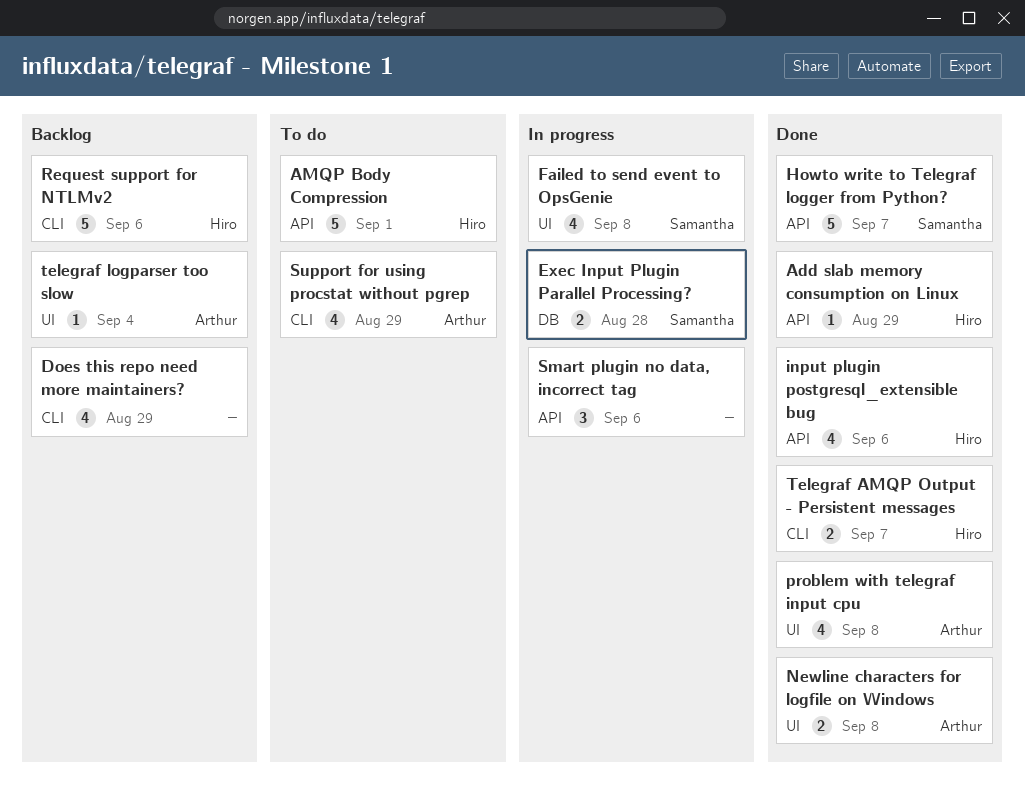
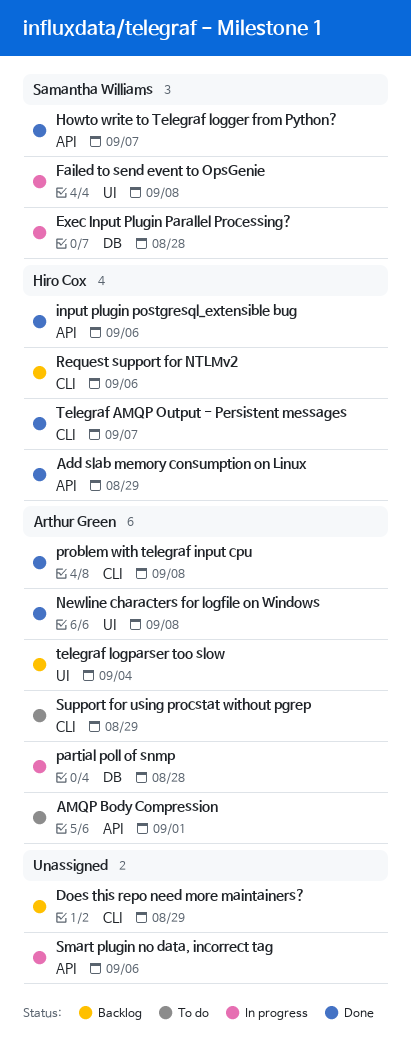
AMQP Body Compression, owner: Hiro Cox -> Arthur Green
partial poll of snmp: none -> present
problem with telegraf input cpu, label: UI -> CLI

